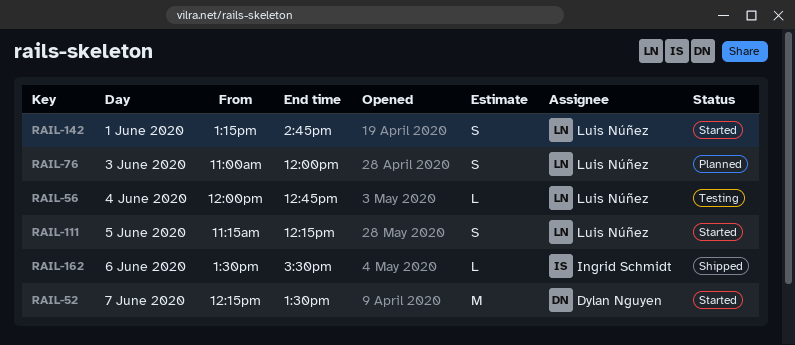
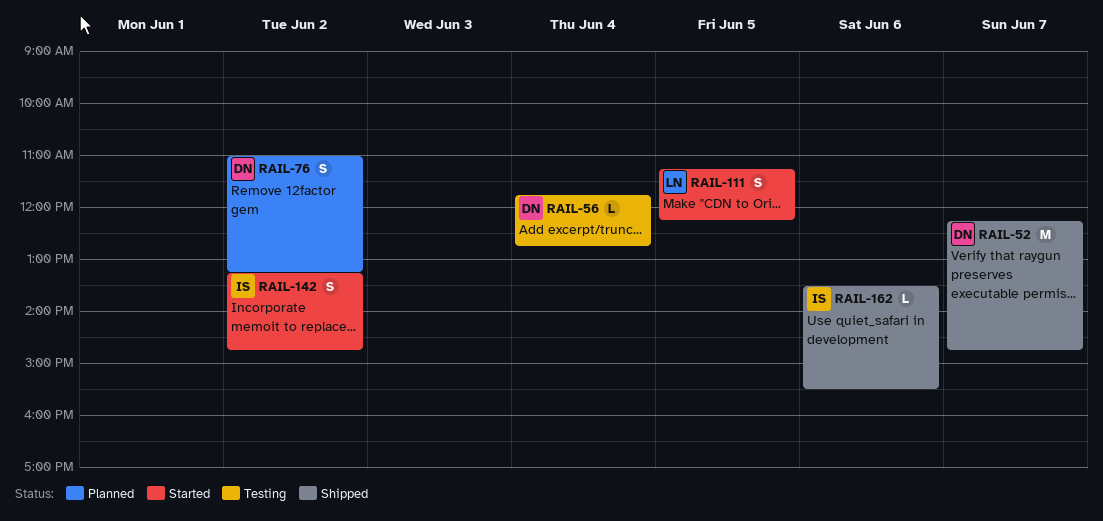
RAIL-52, status: Started -> Shipped
RAIL-52, ends: 13:30 -> 14:45
RAIL-56, owner: Luis Núñez -> Dylan Nguyen
RAIL-56, begins: 12:00 -> 11:45
RAIL-76, owner: Luis Núñez -> Dylan Nguyen
RAIL-76, day: Jun 3 -> Jun 2
RAIL-76, ends: 12:00 -> 13:15
RAIL-142, owner: Luis Núñez -> Ingrid Schmidt
RAIL-142, day: Jun 1 -> Jun 2

